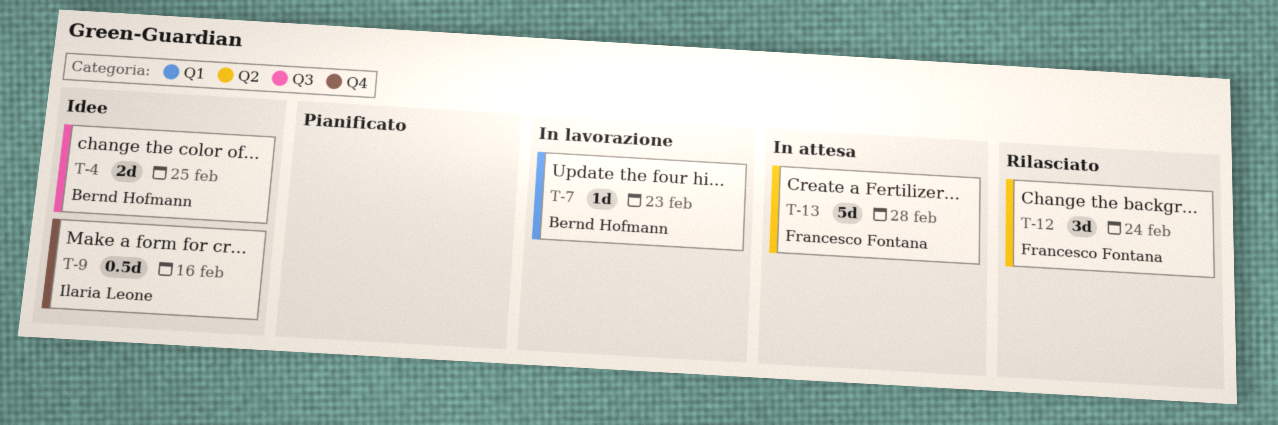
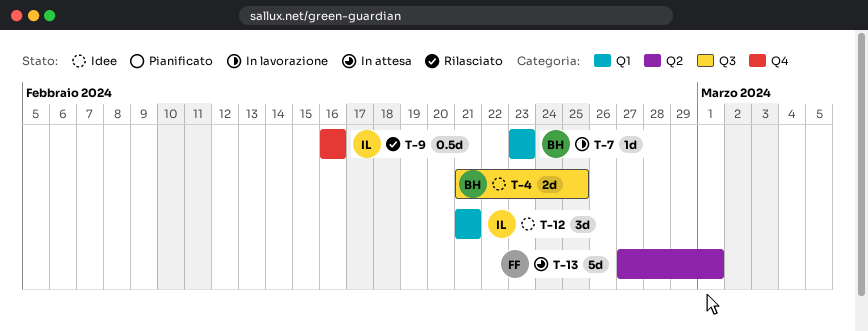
T-9, status: Idee -> Rilasciato
T-12, status: Rilasciato -> Idee
T-12, owner: Francesco Fontana -> Ilaria Leone
T-12, label: Q2 -> Q1
T-12, due: Feb 24 -> Feb 21
T-13, due: Feb 28 -> Mar 1

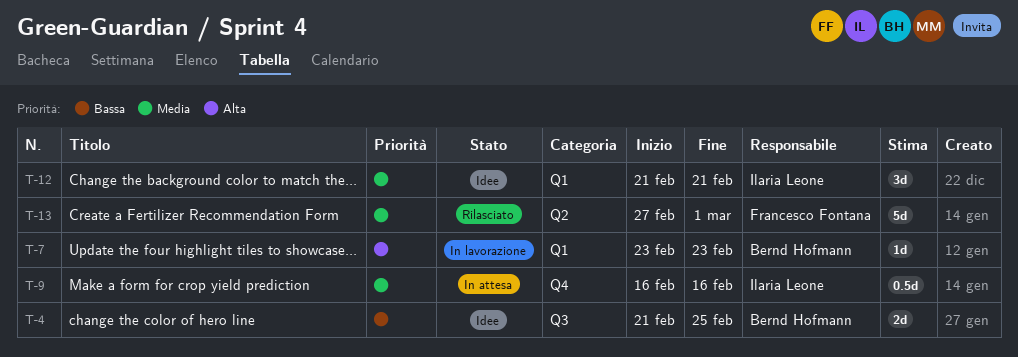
T-9, status: Rilasciato -> In attesa
T-13, status: In attesa -> Rilasciato

